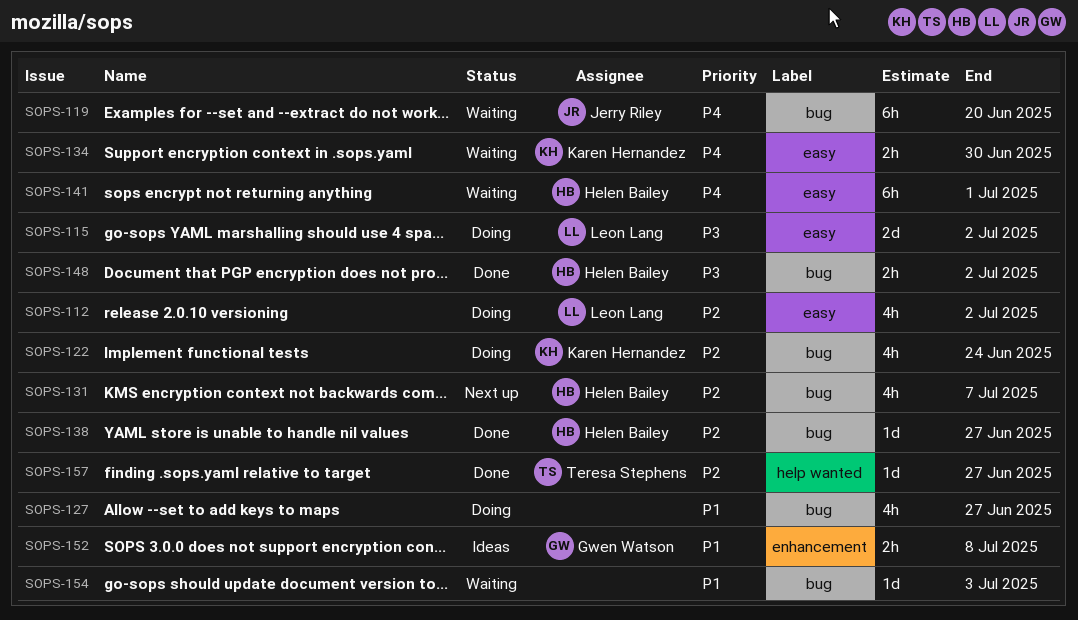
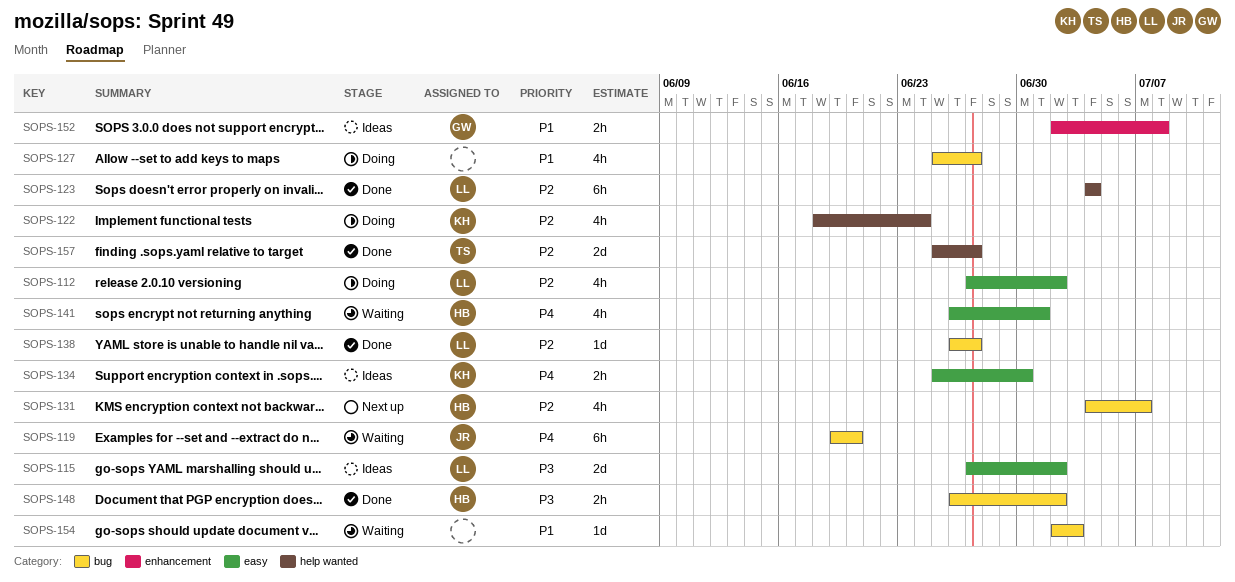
SOPS-115, status: Doing -> Ideas
SOPS-122, label: bug -> help wanted
SOPS-123: none -> present
SOPS-134, status: Waiting -> Ideas
SOPS-138, owner: Helen Bailey -> Leon Lang
SOPS-141, estimate: 6h -> 4h
SOPS-157, estimate: 1d -> 2d

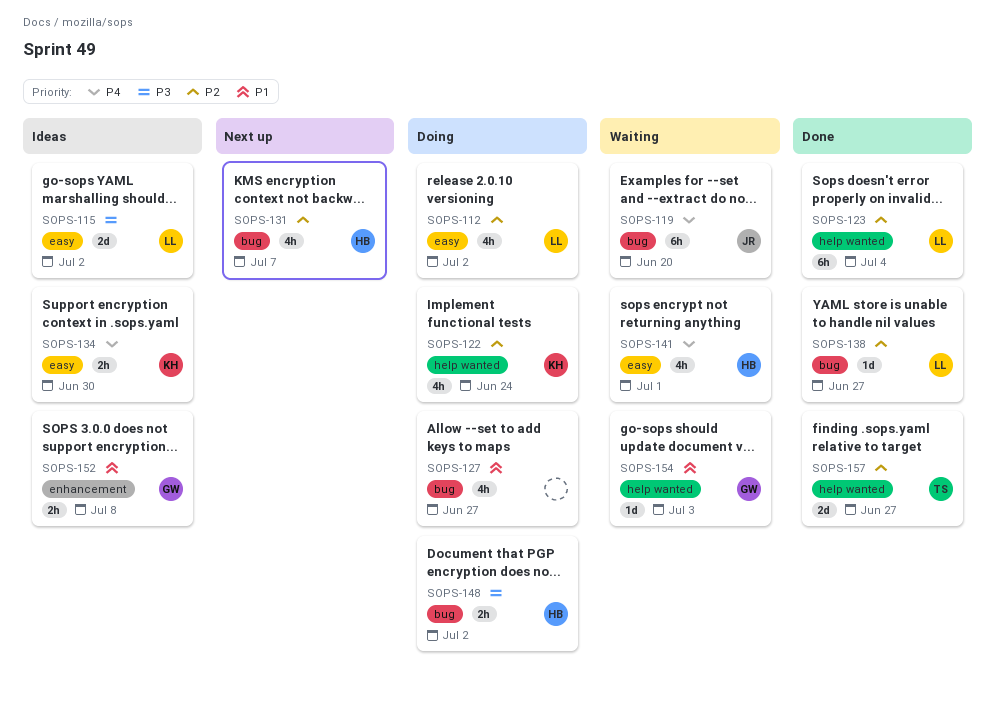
SOPS-148, status: Done -> Doing
SOPS-154, owner: none -> GW
SOPS-154, label: bug -> help wanted

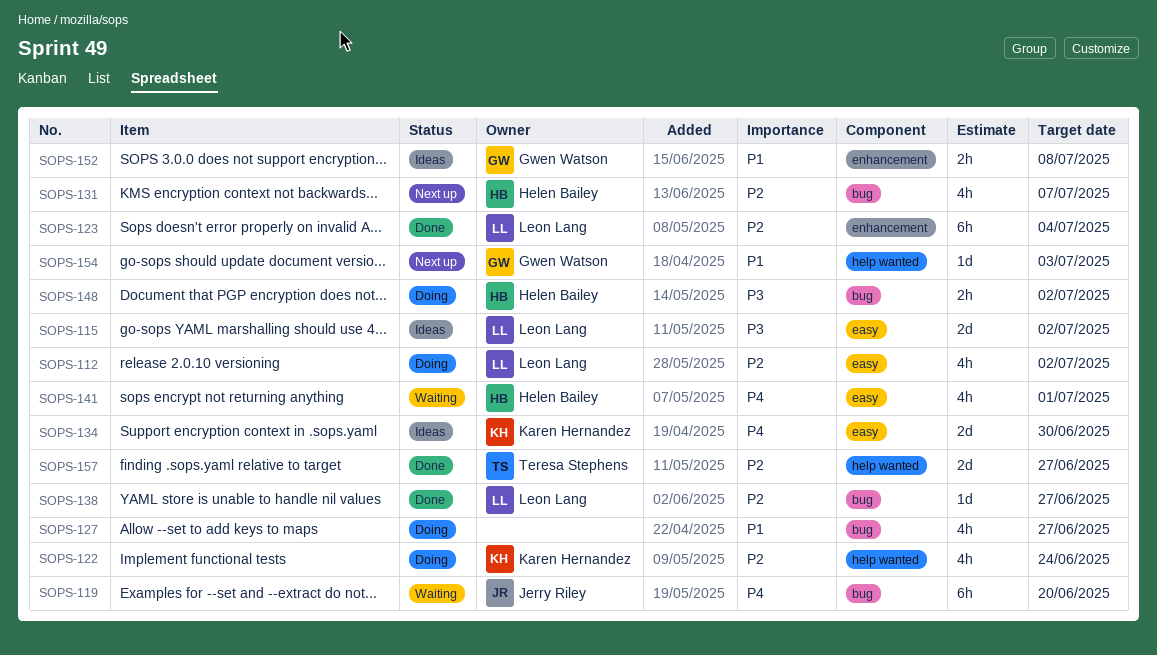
SOPS-123, label: help wanted -> enhancement
SOPS-134, estimate: 2h -> 2d
SOPS-154, status: Waiting -> Next up

